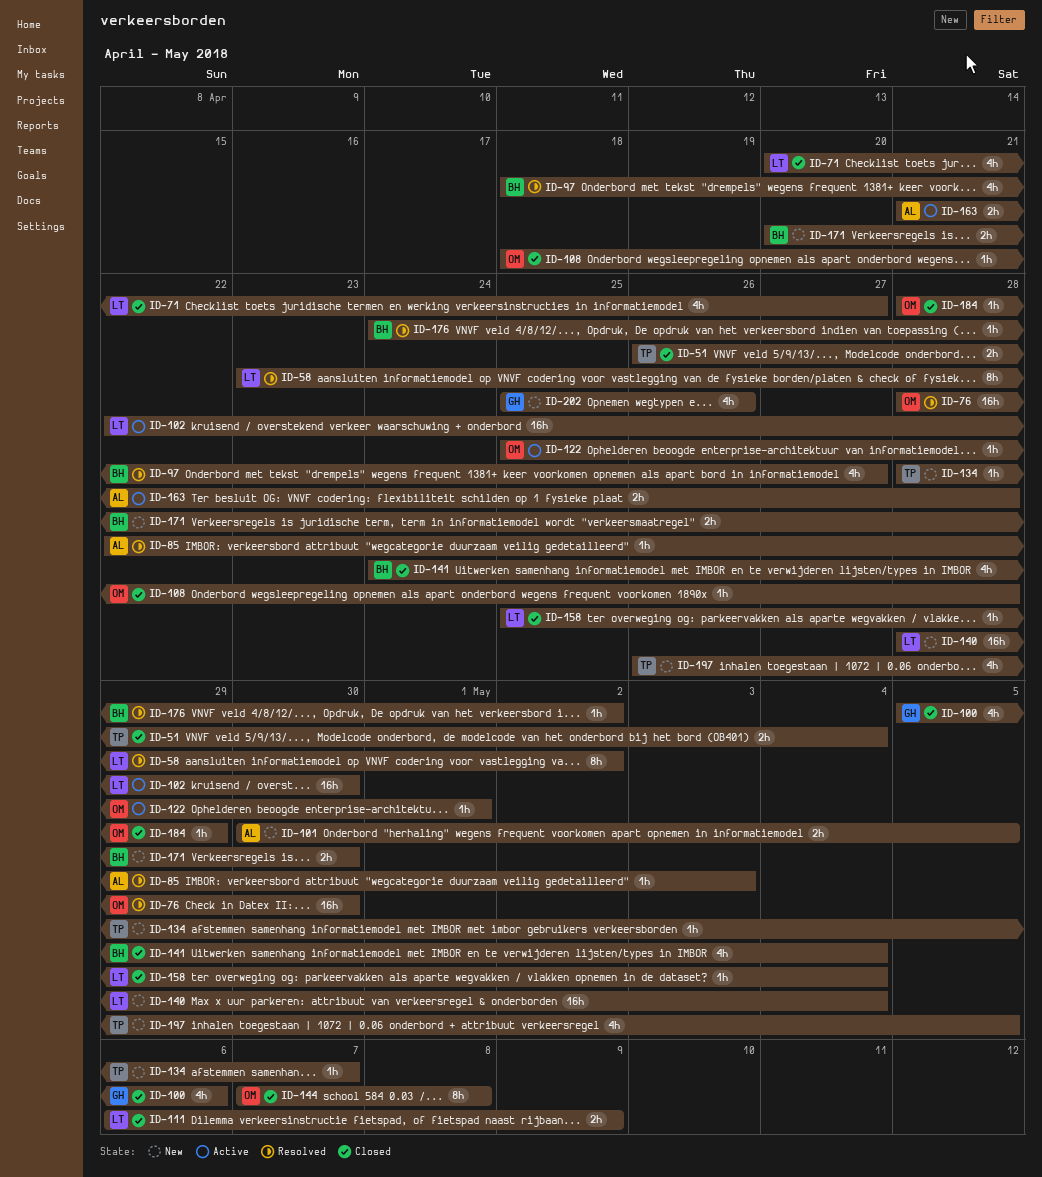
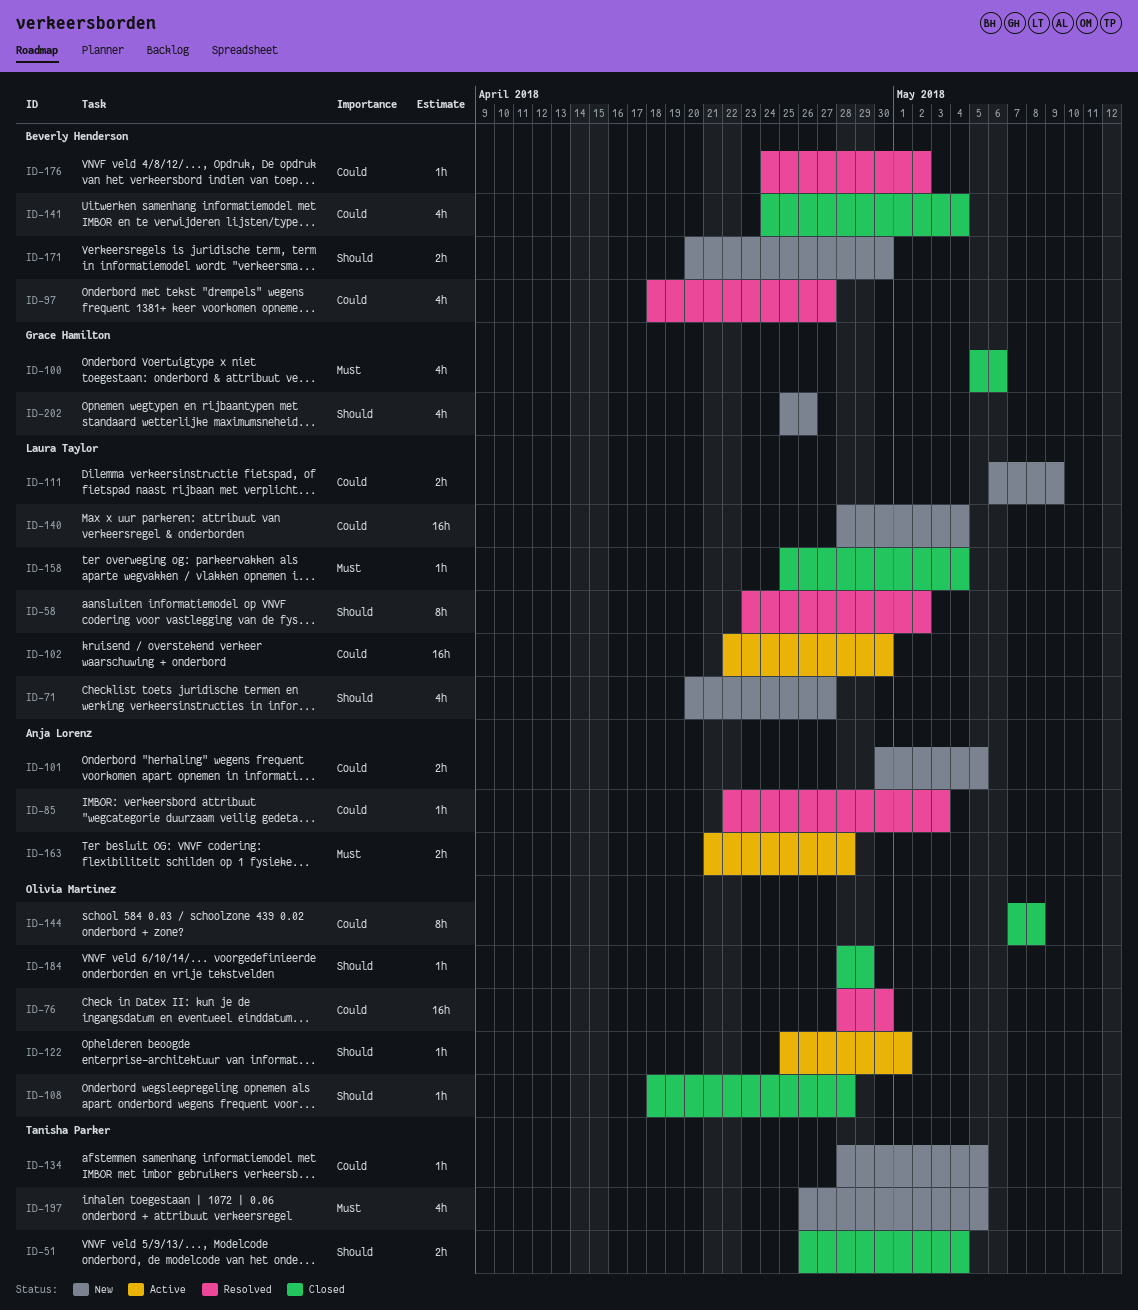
ID-71, status: Closed -> New
ID-111, status: Closed -> New
ID-134, due: May 7 -> May 5

